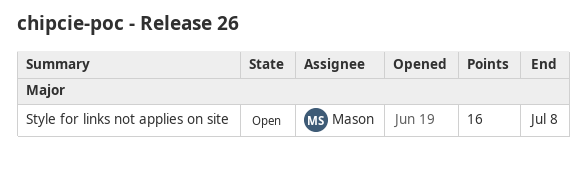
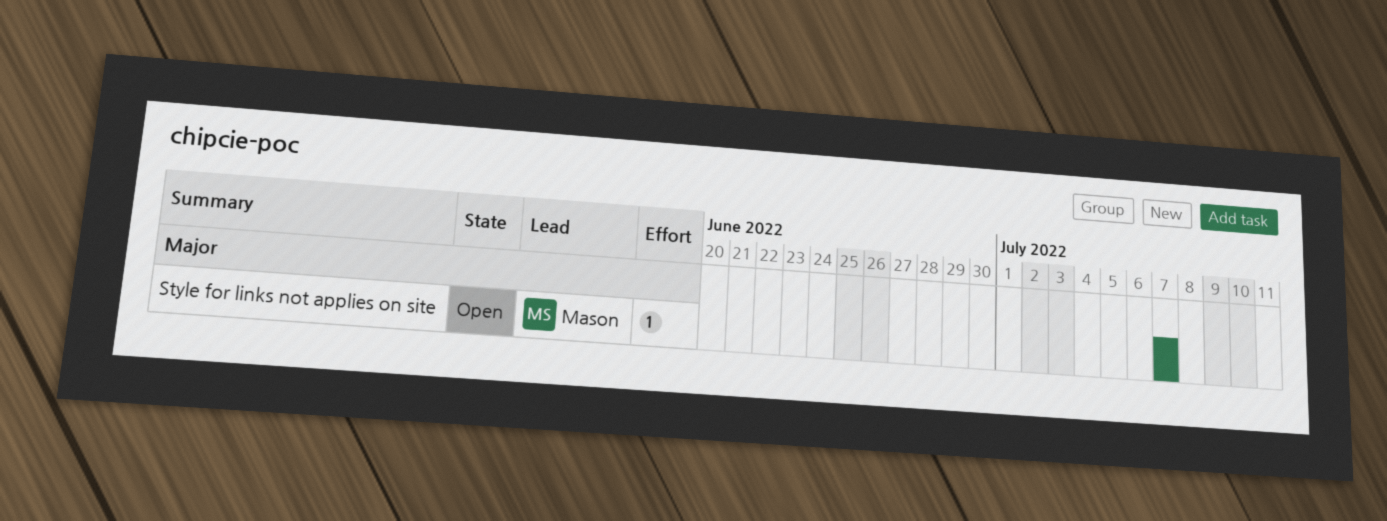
Style for links not applies on site, estimate: 16 -> 1
Style for links not applies on site, due: Jul 8 -> Jul 7

